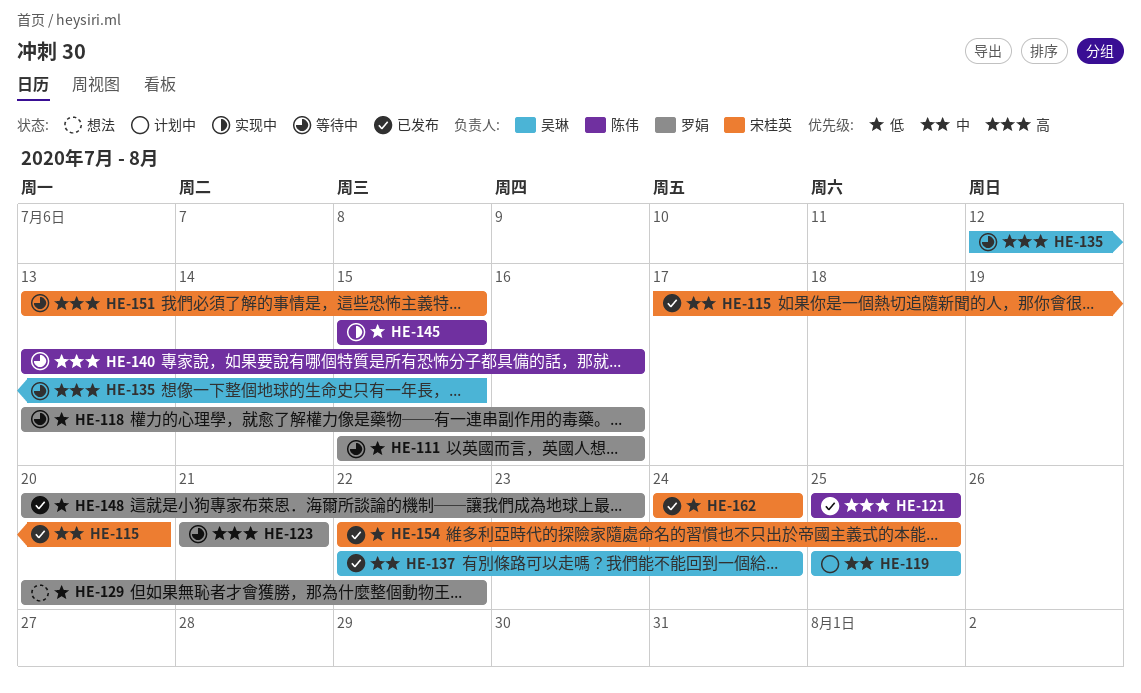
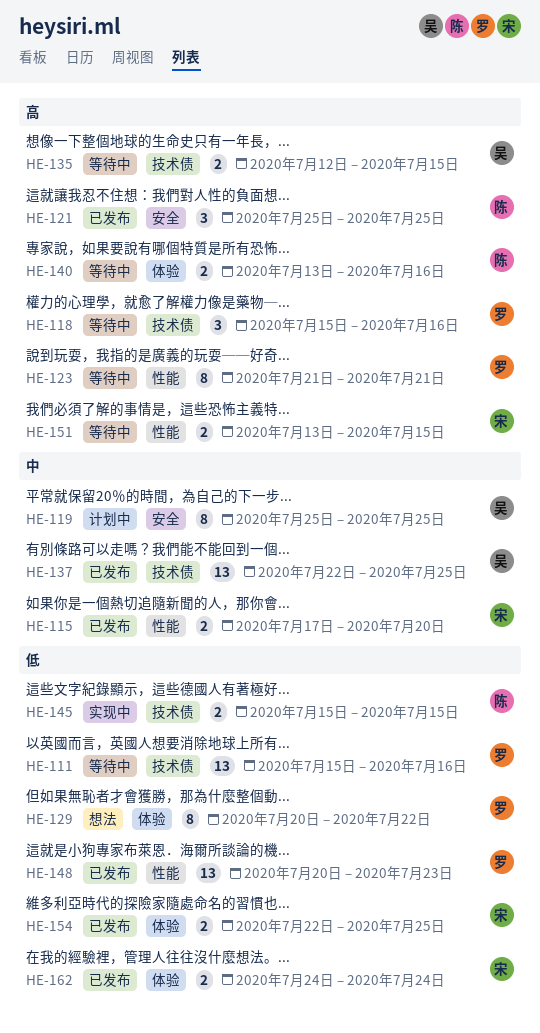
HE-118, priority: 低 -> 高
HE-118, start: Jul 13 -> Jul 15
HE-137, due: Jul 24 -> Jul 25

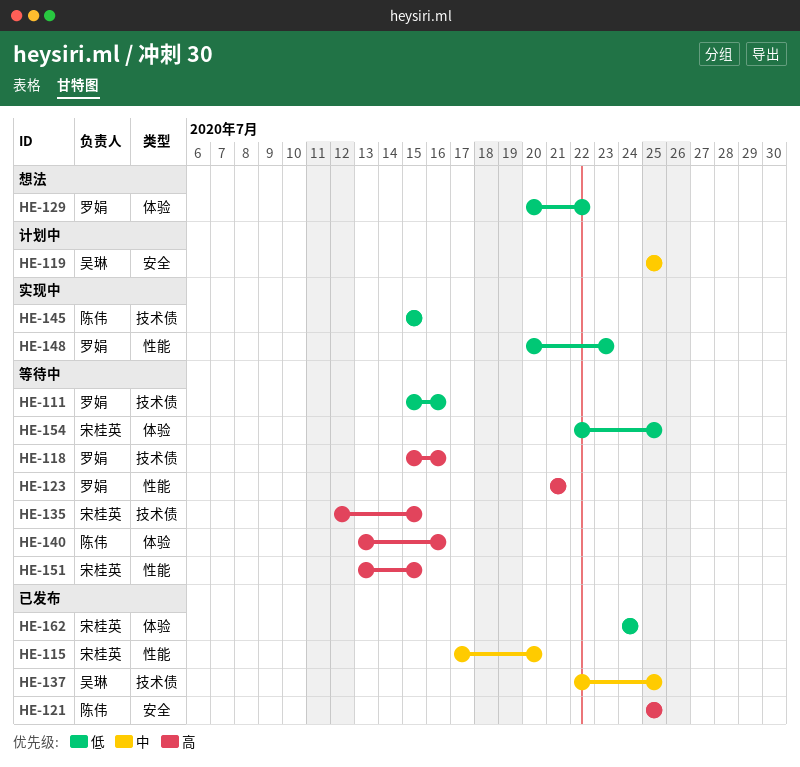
HE-135, owner: 吴琳 -> 宋桂英
HE-148, status: 已发布 -> 实现中
HE-154, status: 已发布 -> 等待中

